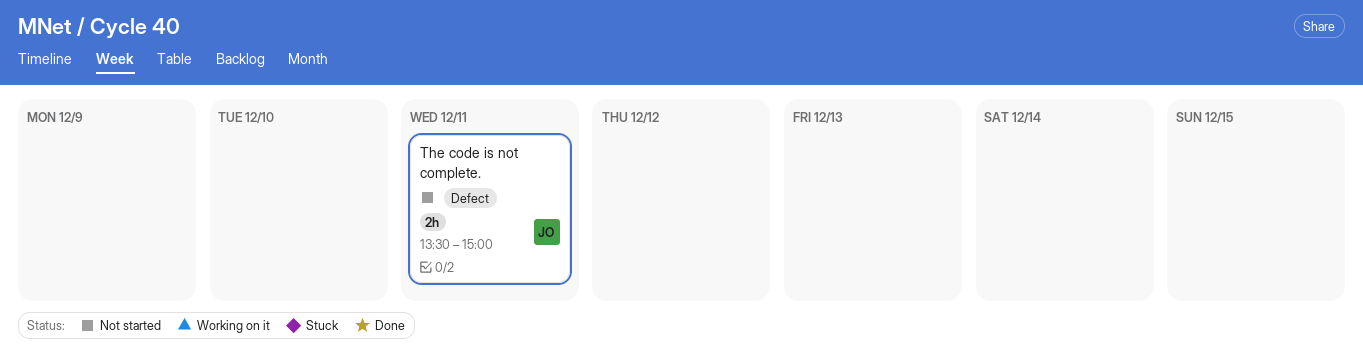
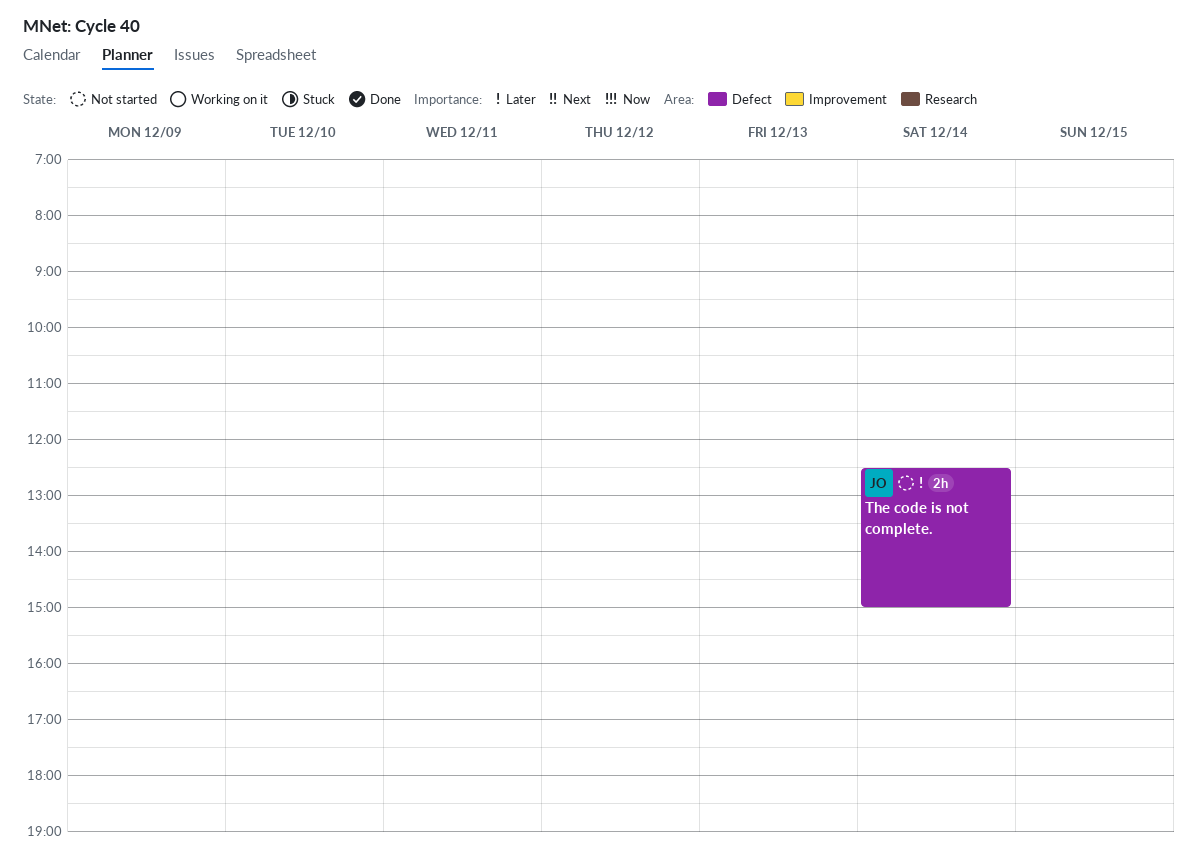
The code is not complete., day: Dec 11 -> Dec 14
The code is not complete., begins: 13:30 -> 12:30

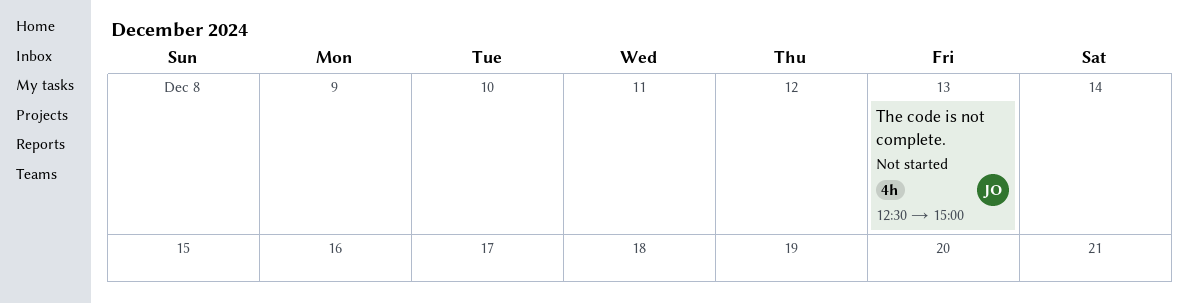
The code is not complete., estimate: 2h -> 4h
The code is not complete., day: Dec 14 -> Dec 13

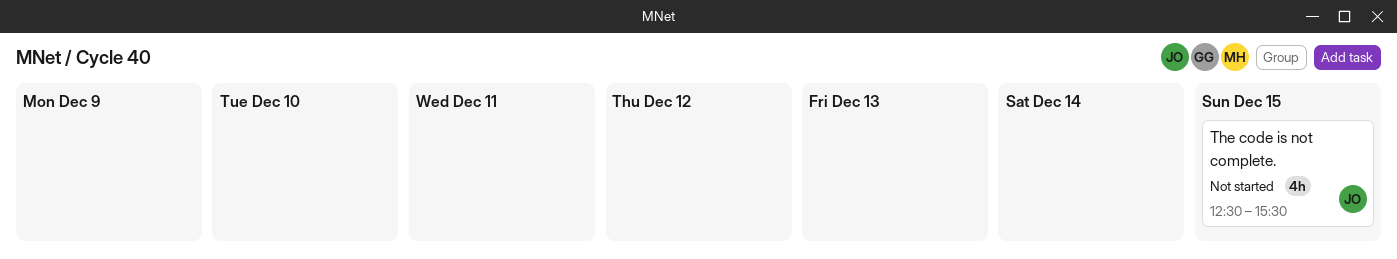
The code is not complete., day: Dec 13 -> Dec 15
The code is not complete., ends: 15:00 -> 15:30

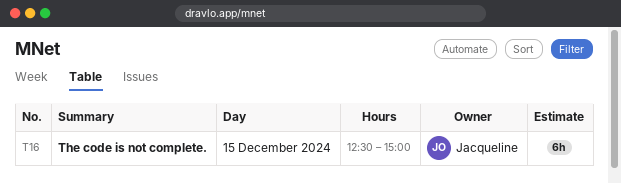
The code is not complete., estimate: 4h -> 6h
The code is not complete., ends: 15:30 -> 15:00

